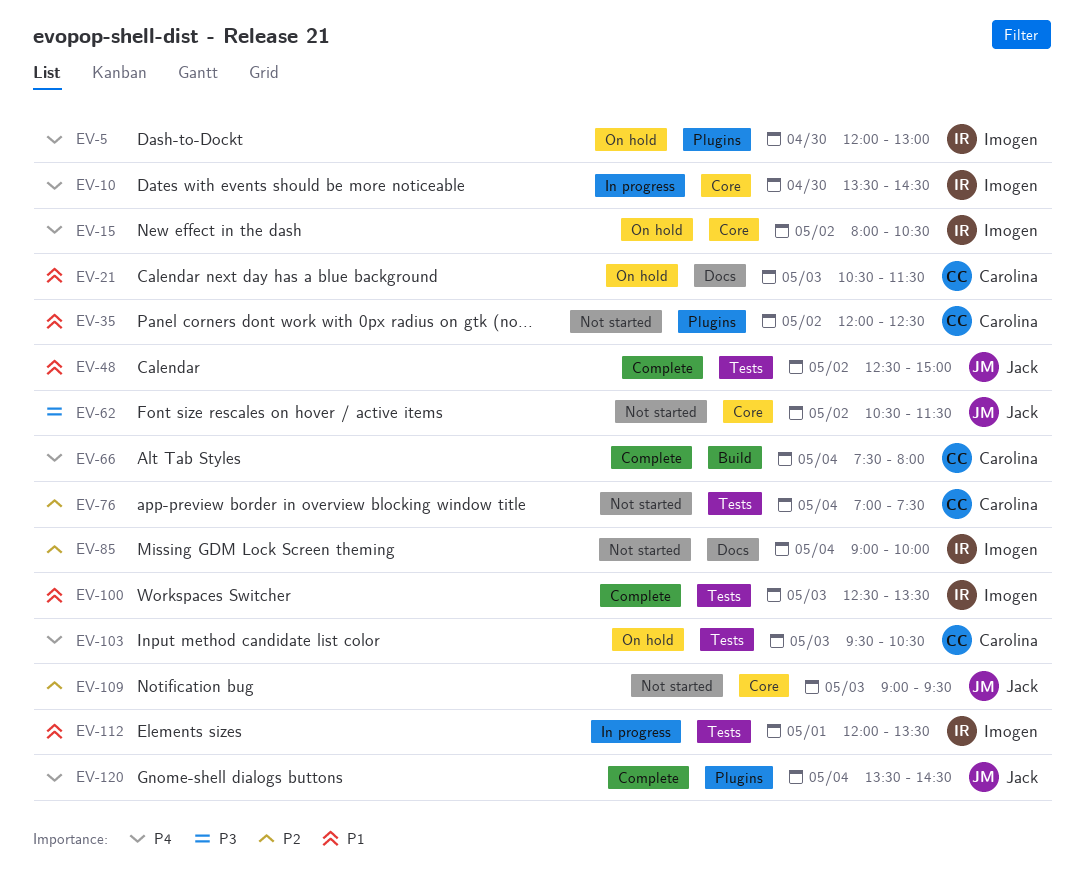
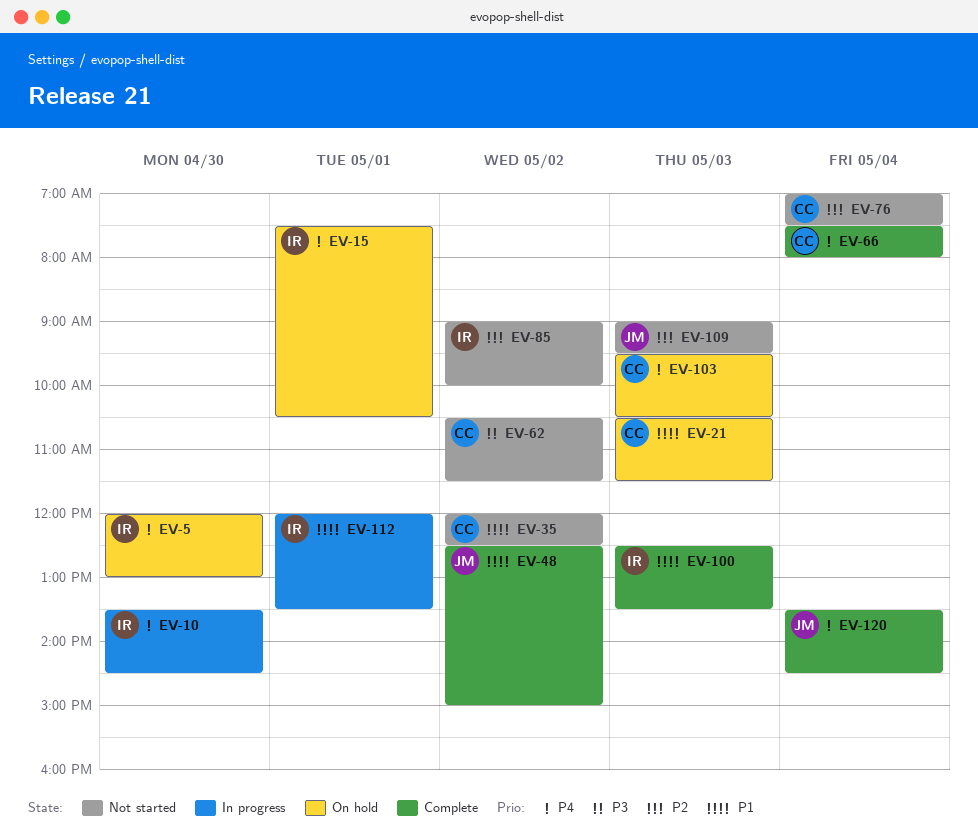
EV-15, day: May 2 -> May 1
EV-15, begins: 08:00 -> 07:30
EV-62, owner: Jack -> Carolina
EV-85, day: May 4 -> May 2

